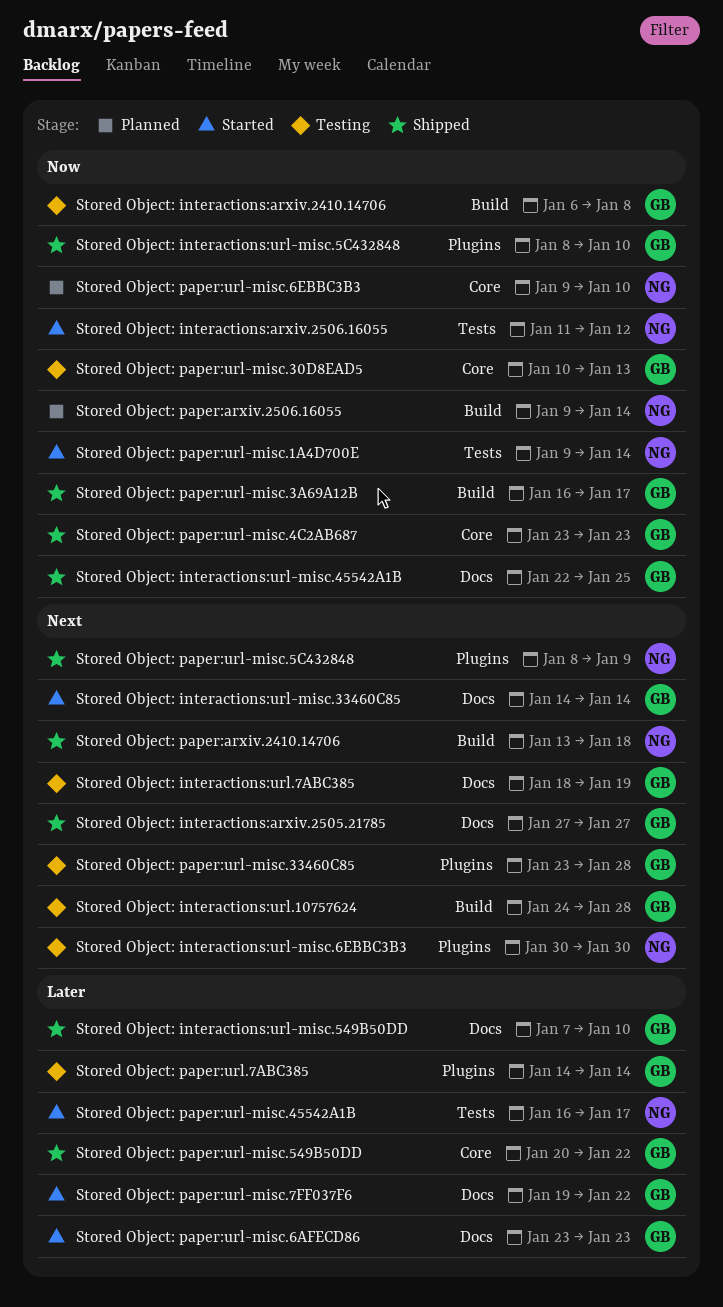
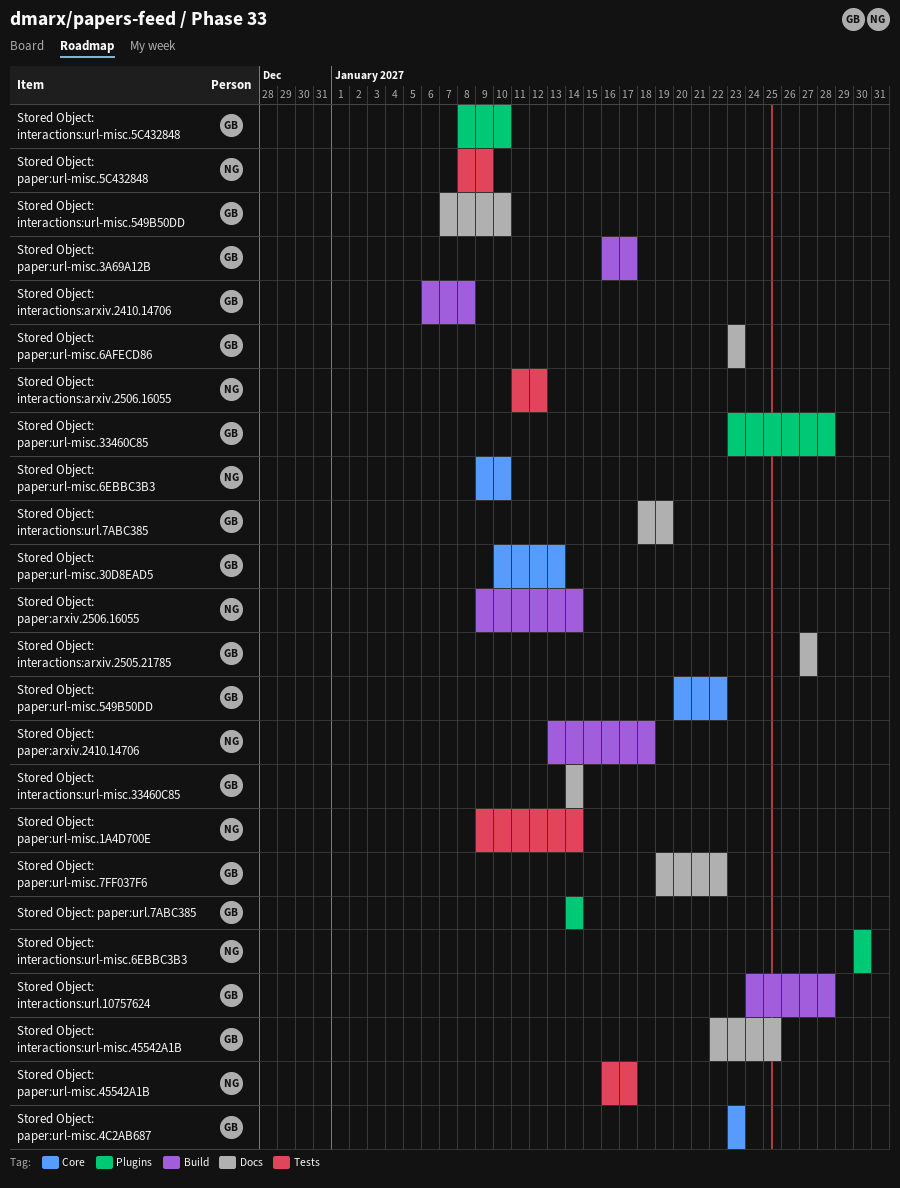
Stored Object: paper:url-misc.5C432848, label: Plugins -> Tests

